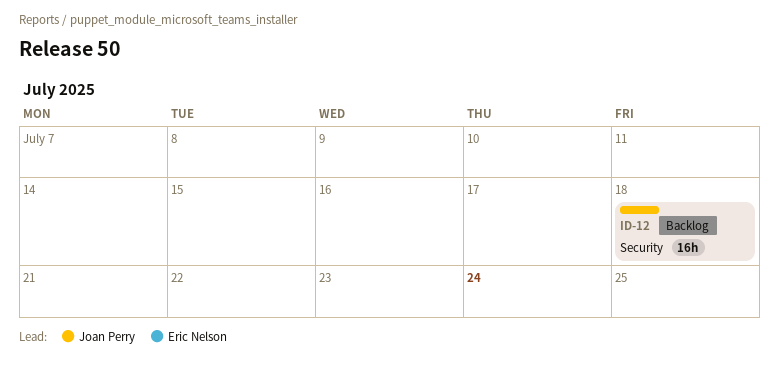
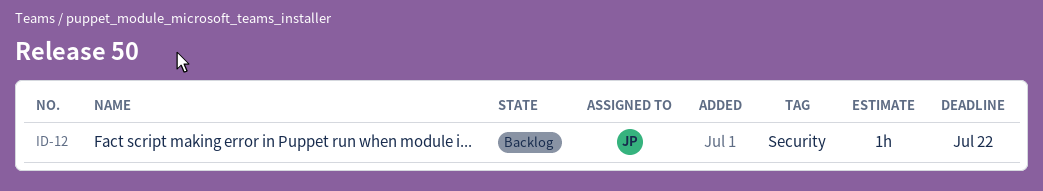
ID-12, estimate: 16h -> 1h
ID-12, due: Jul 18 -> Jul 22

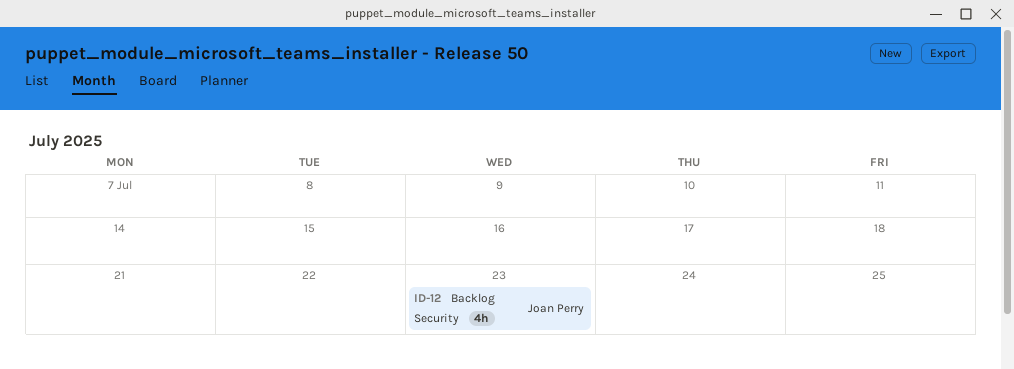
ID-12, estimate: 1h -> 4h
ID-12, due: Jul 22 -> Jul 23

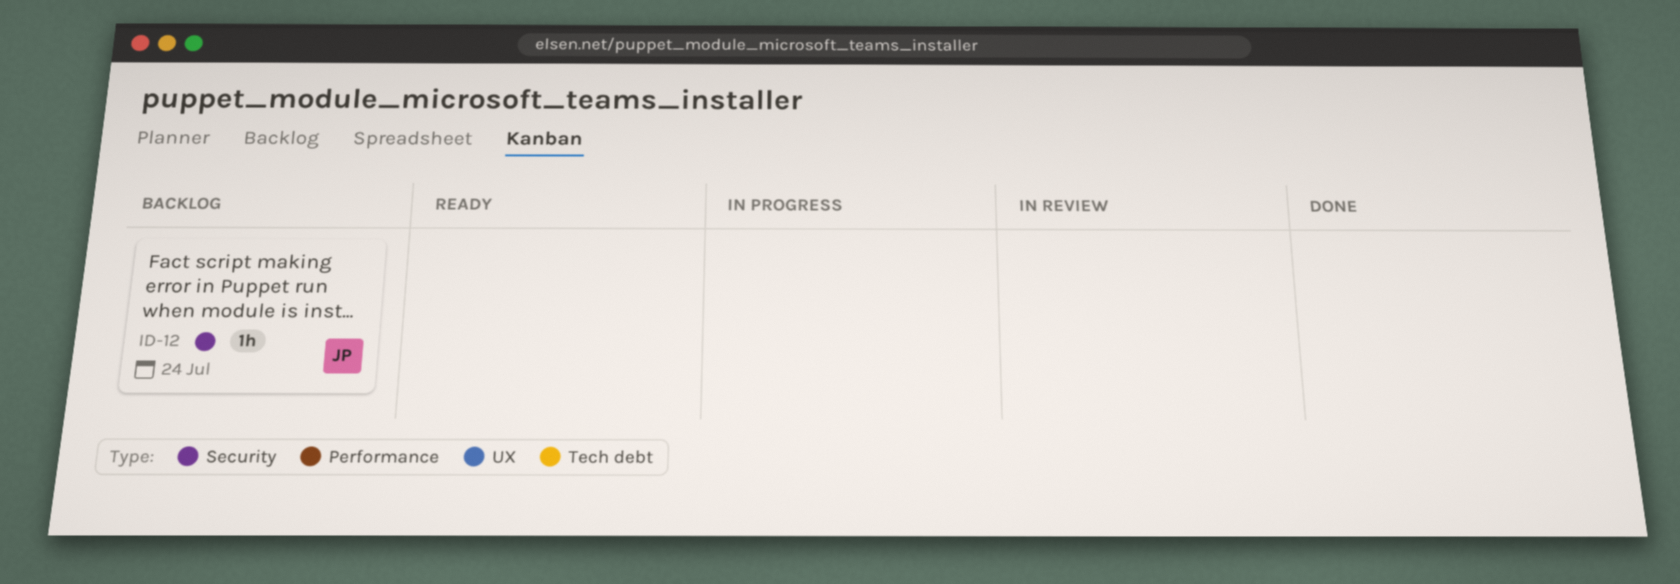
ID-12, estimate: 4h -> 1h
ID-12, due: Jul 23 -> Jul 24

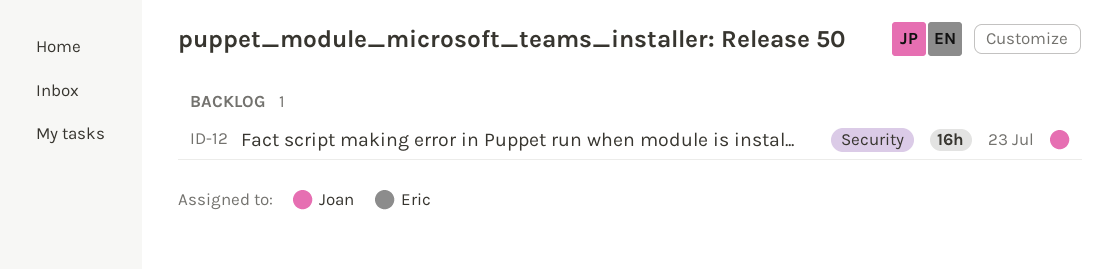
ID-12, estimate: 1h -> 16h
ID-12, due: Jul 24 -> Jul 23

